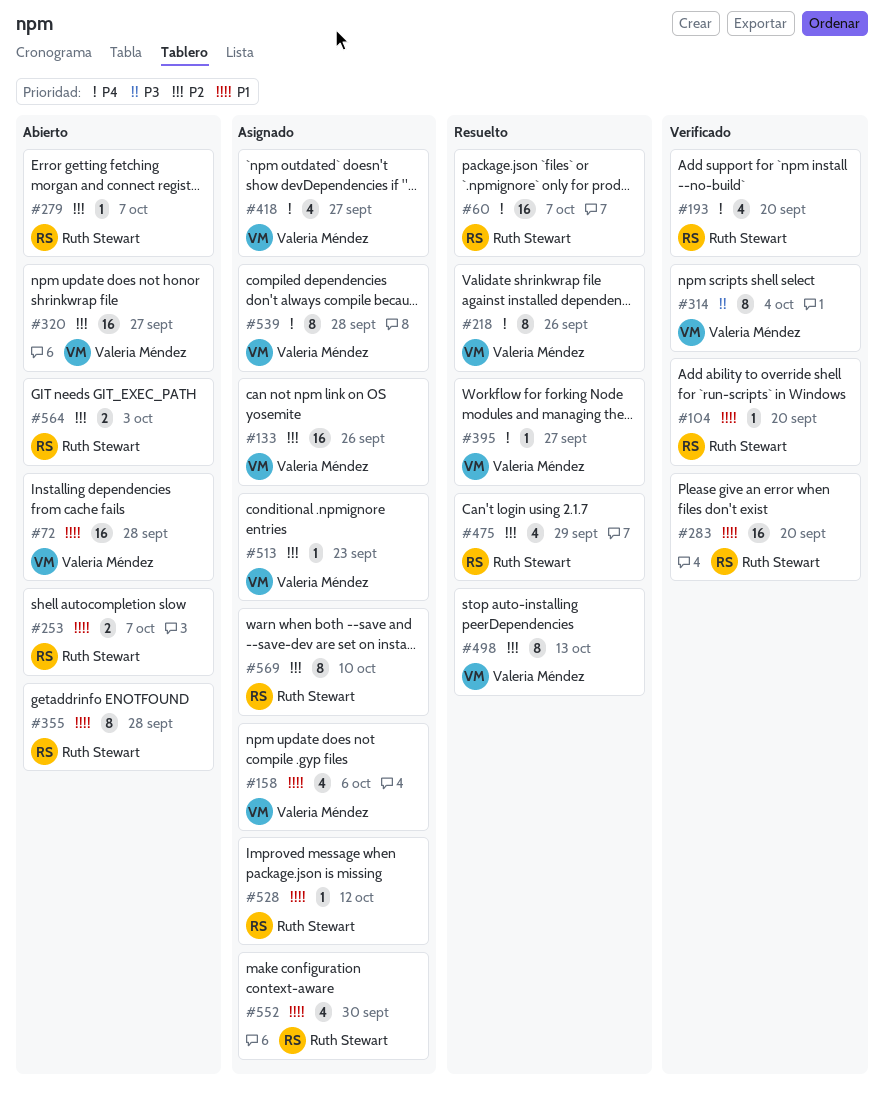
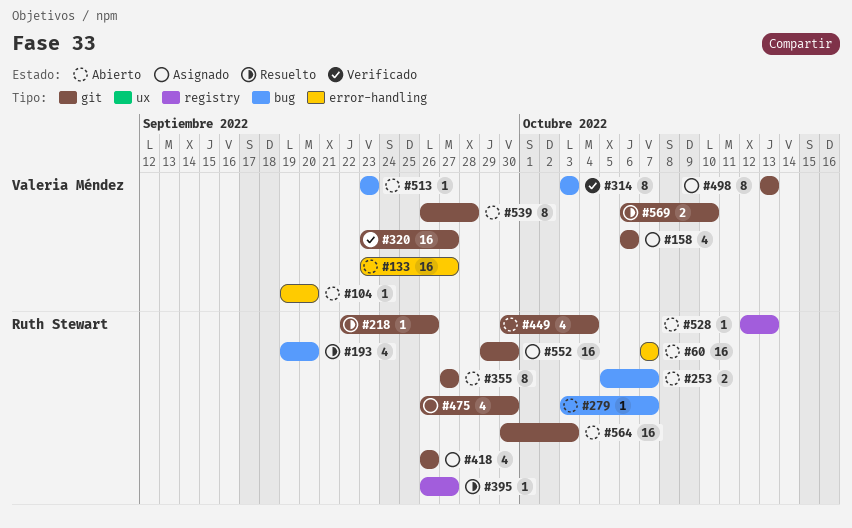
#60, status: Resuelto -> Abierto
#72: present -> none
#104, status: Verificado -> Abierto
#104, owner: Ruth Stewart -> Valeria Méndez
#133, status: Asignado -> Abierto
#133, due: Sep 26 -> Sep 27
#193, status: Verificado -> Resuelto
#218, owner: Valeria Méndez -> Ruth Stewart
#218, estimate: 8 -> 1
#283: present -> none
#314, due: Oct 4 -> Oct 3
#320, status: Abierto -> Verificado
#355, due: Sep 28 -> Sep 27
#395, owner: Valeria Méndez -> Ruth Stewart
#418, owner: Valeria Méndez -> Ruth Stewart
#418, due: Sep 27 -> Sep 26
#449: none -> present
#475, status: Resuelto -> Asignado
#475, due: Sep 29 -> Sep 30
#498, status: Resuelto -> Asignado
#513, status: Asignado -> Abierto
#528, status: Asignado -> Abierto
#528, due: Oct 12 -> Oct 13
#539, status: Asignado -> Abierto
#552, estimate: 4 -> 16
#564, estimate: 2 -> 16
#569, status: Asignado -> Resuelto
#569, owner: Ruth Stewart -> Valeria Méndez
#569, estimate: 8 -> 2

